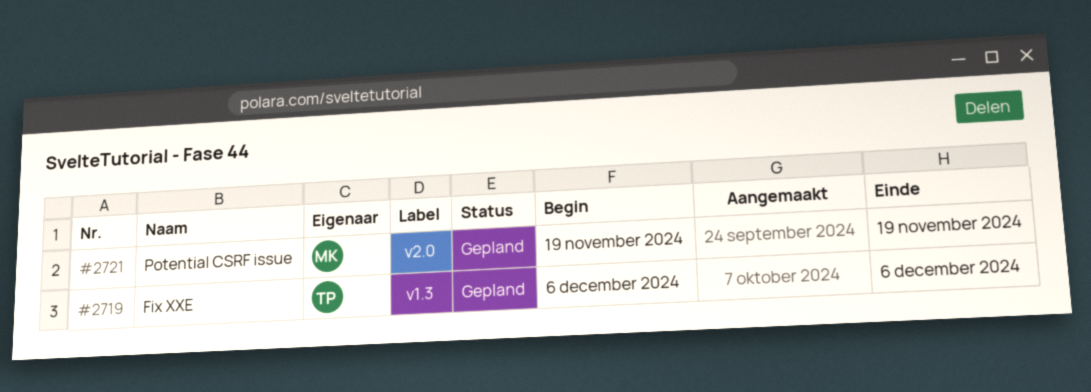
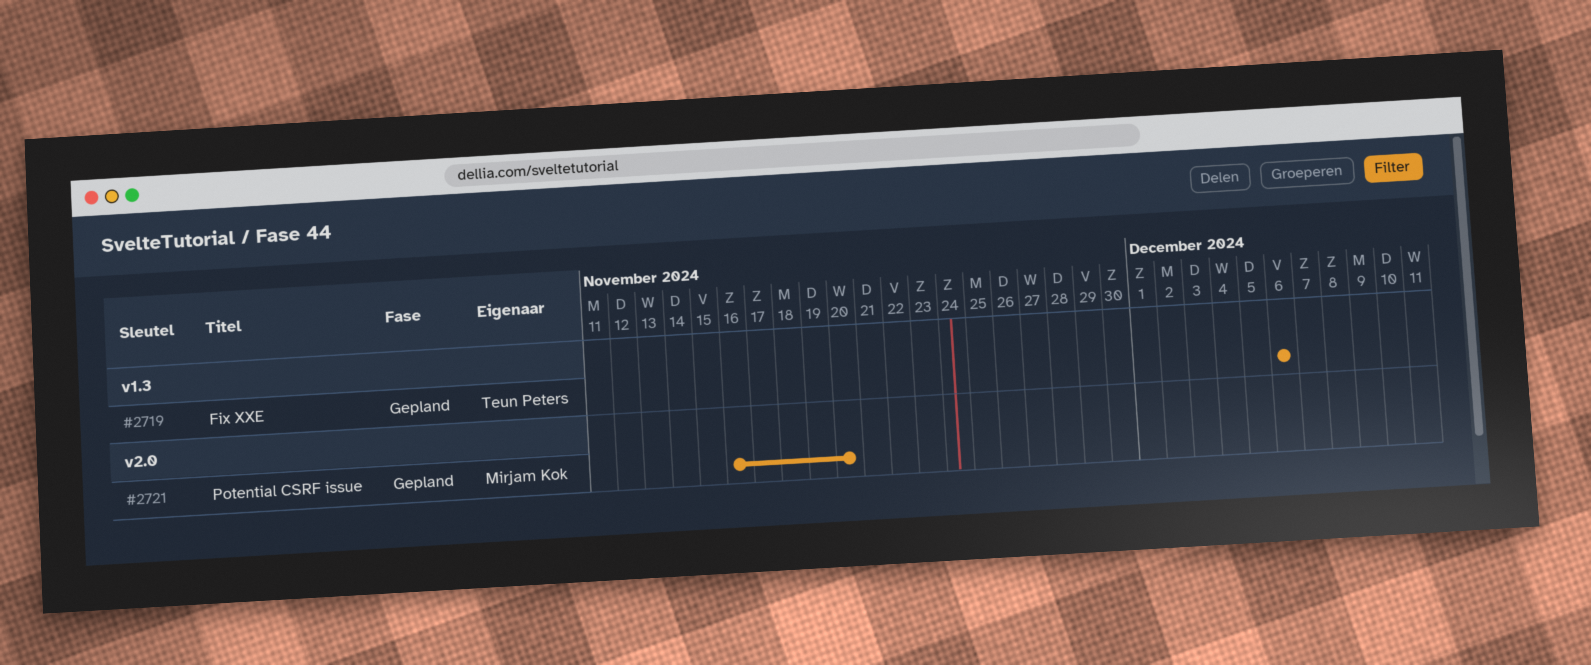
#2721, start: Nov 19 -> Nov 16
#2721, due: Nov 19 -> Nov 20

